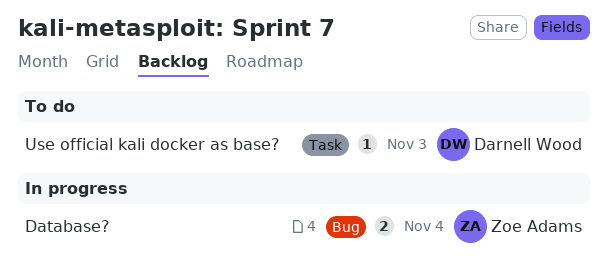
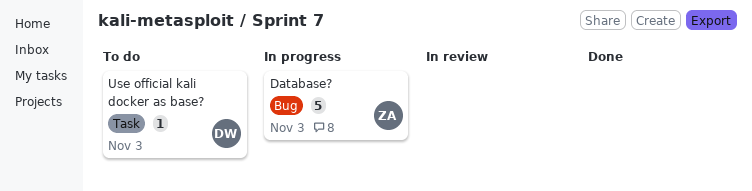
Database?, estimate: 2 -> 5
Database?, due: Nov 4 -> Nov 3

